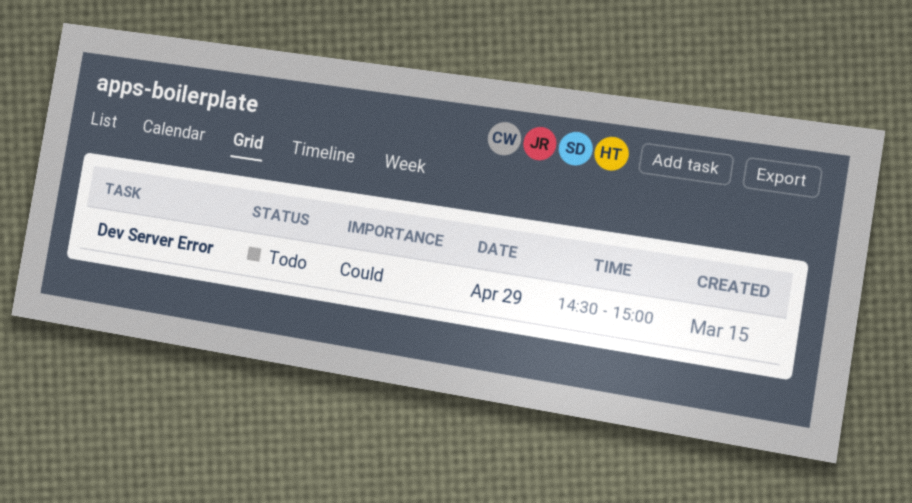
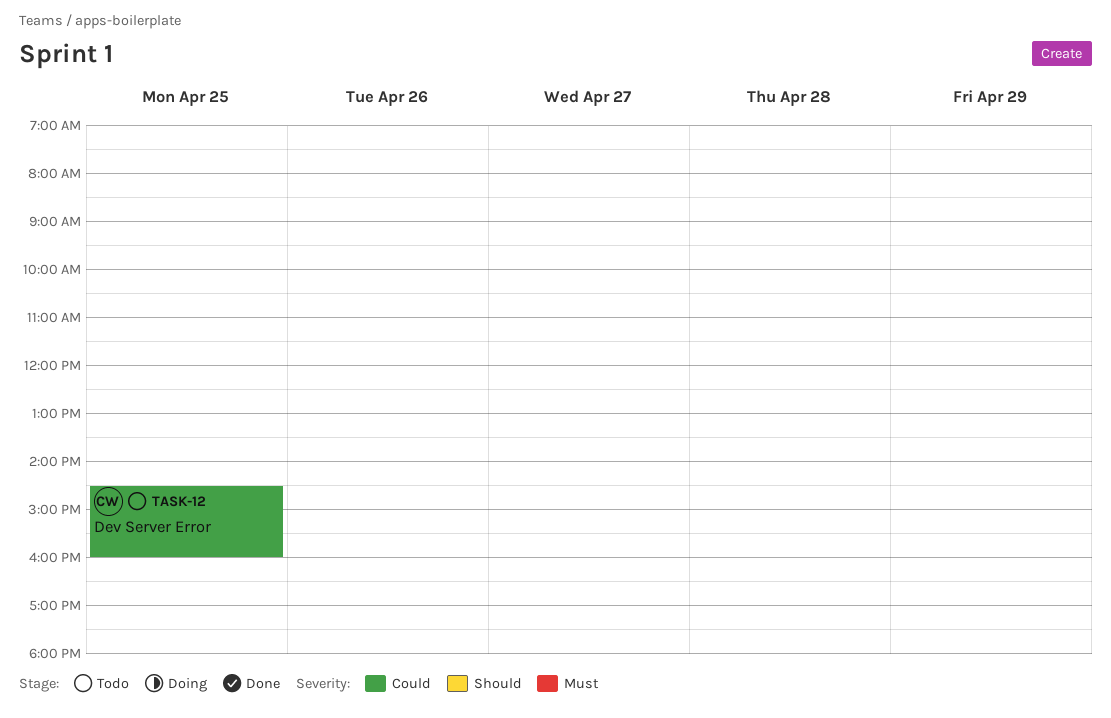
Dev Server Error, day: Apr 29 -> Apr 25
Dev Server Error, ends: 15:00 -> 16:00

